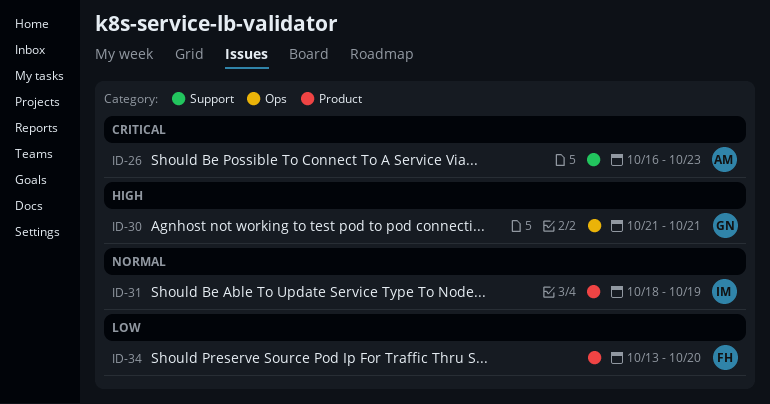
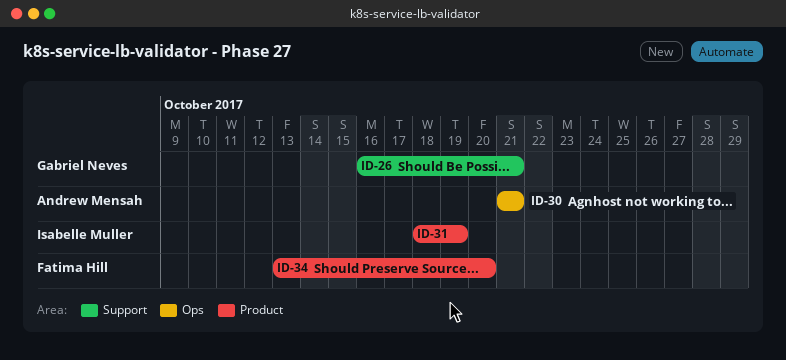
ID-26, owner: Andrew Mensah -> Gabriel Neves
ID-26, due: Oct 23 -> Oct 21
ID-30, owner: Gabriel Neves -> Andrew Mensah

